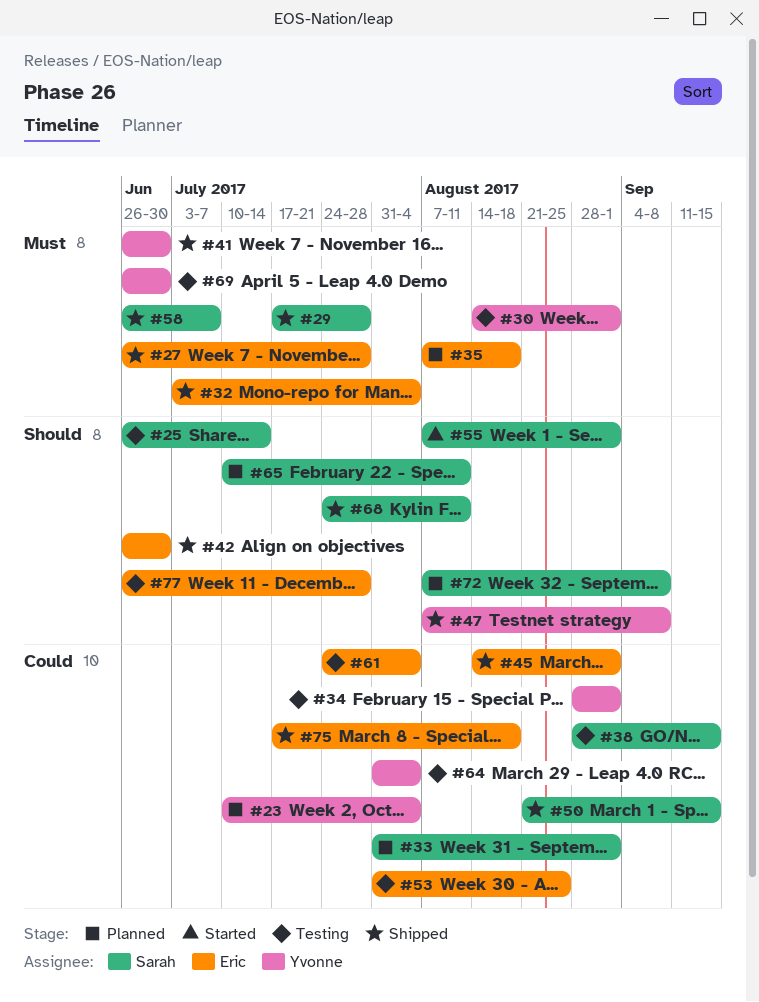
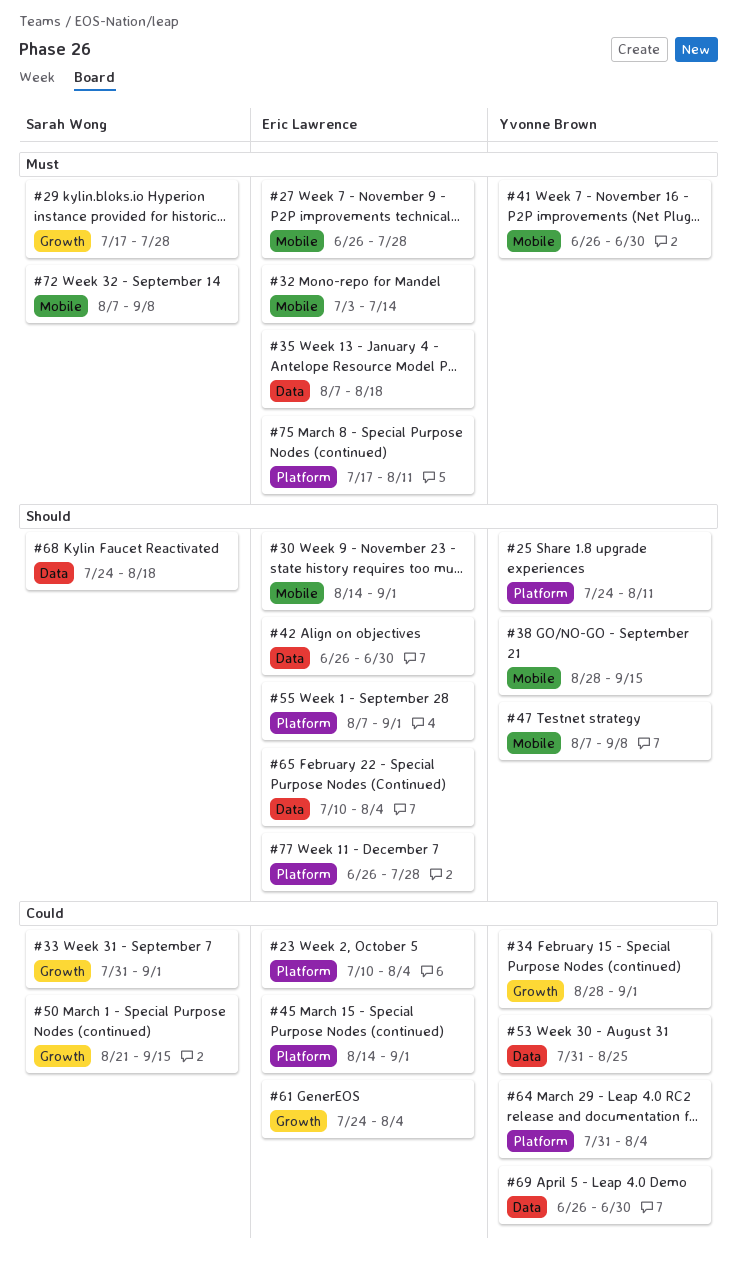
#23, owner: Yvonne Brown -> Eric Lawrence
#25, owner: Sarah Wong -> Yvonne Brown
#25, start: Jun 26 -> Jul 24
#25, due: Jul 14 -> Aug 11
#30, owner: Yvonne Brown -> Eric Lawrence
#30, priority: Must -> Should
#32, due: Aug 4 -> Jul 14
#38, owner: Sarah Wong -> Yvonne Brown
#38, priority: Could -> Should
#53, owner: Eric Lawrence -> Yvonne Brown
#55, owner: Sarah Wong -> Eric Lawrence
#58: present -> none
#65, owner: Sarah Wong -> Eric Lawrence
#65, due: Aug 11 -> Aug 4
#68, due: Aug 11 -> Aug 18
#69, priority: Must -> Could
#72, priority: Should -> Must
#75, priority: Could -> Must
#75, due: Aug 18 -> Aug 11

